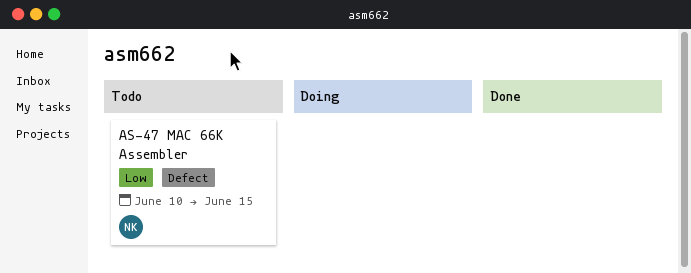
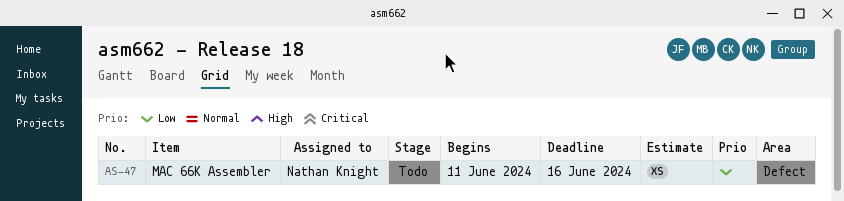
AS-47, start: Jun 10 -> Jun 11
AS-47, due: Jun 15 -> Jun 16

